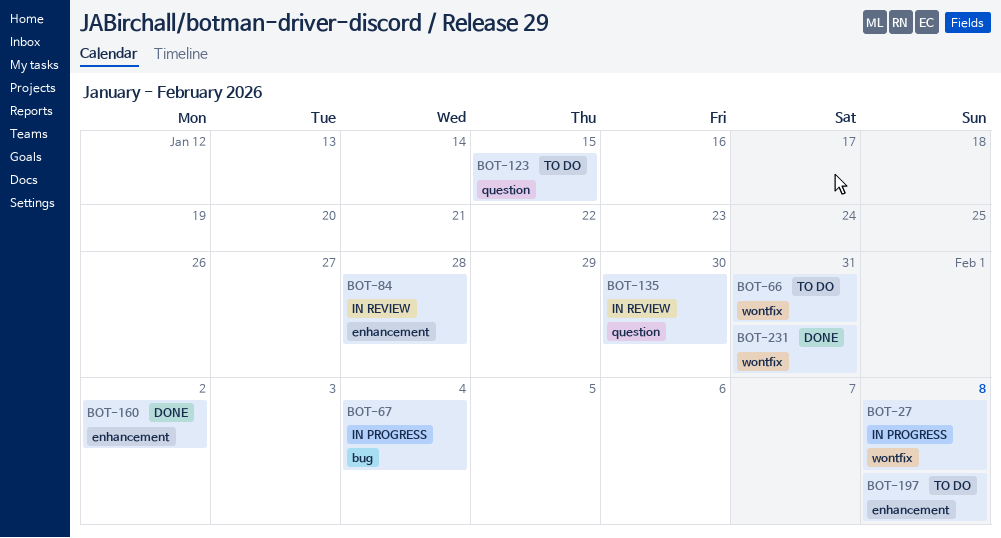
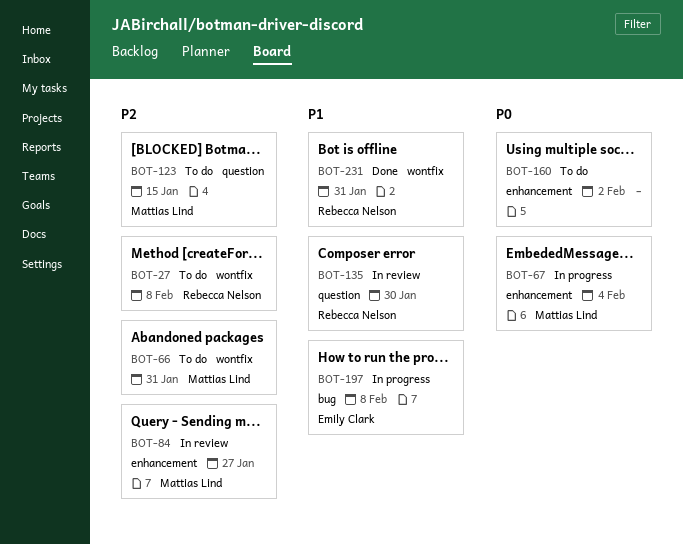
BOT-27, status: In progress -> To do
BOT-67, label: bug -> enhancement
BOT-84, due: Jan 28 -> Jan 27
BOT-160, status: Done -> To do
BOT-197, status: To do -> In progress
BOT-197, label: enhancement -> bug

